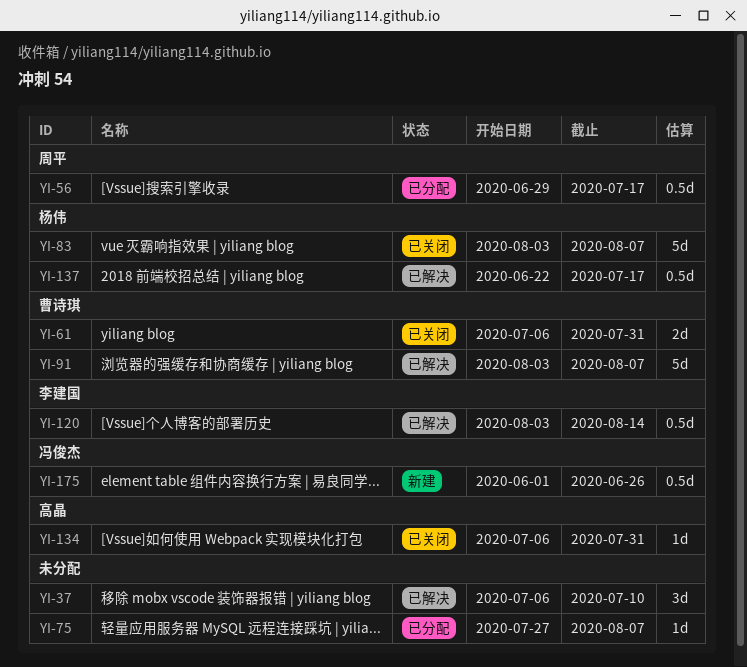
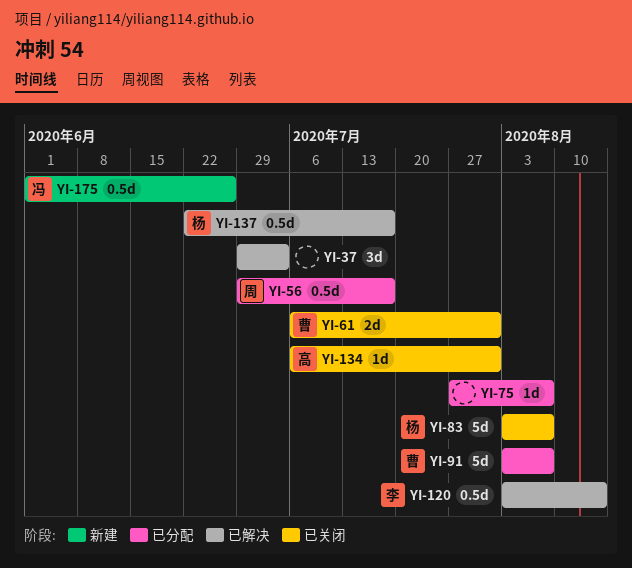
YI-37, start: Jul 6 -> Jun 29
YI-37, due: Jul 10 -> Jul 3
YI-91, status: 已解决 -> 已分配

